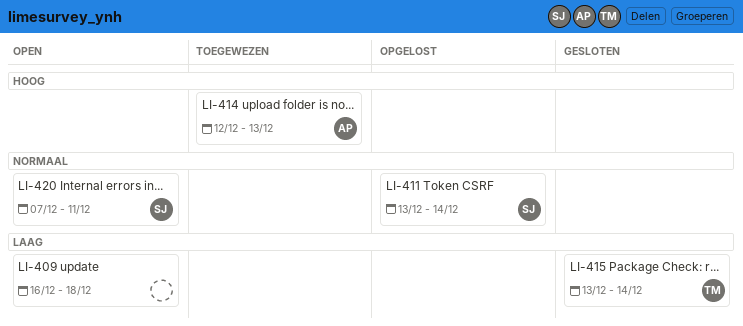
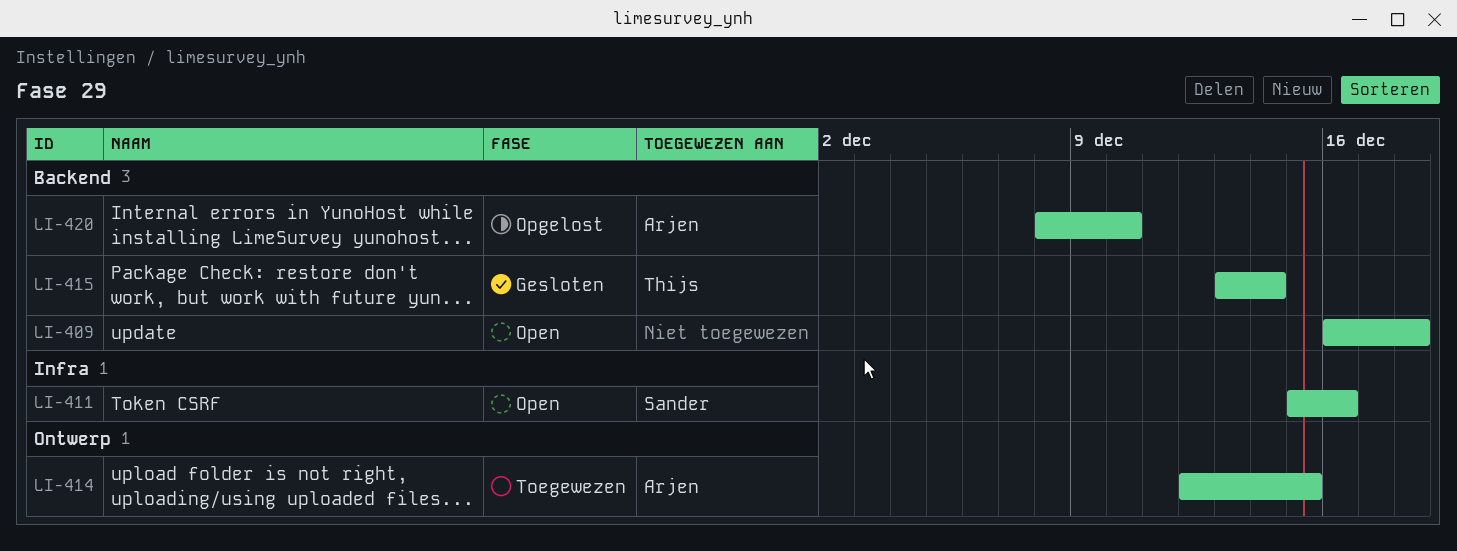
LI-411, status: Opgelost -> Open
LI-411, start: Dec 13 -> Dec 15
LI-411, due: Dec 14 -> Dec 16
LI-414, due: Dec 13 -> Dec 15
LI-420, status: Open -> Opgelost
LI-420, owner: Sander -> Arjen
LI-420, start: Dec 7 -> Dec 8
LI-420, due: Dec 11 -> Dec 10

